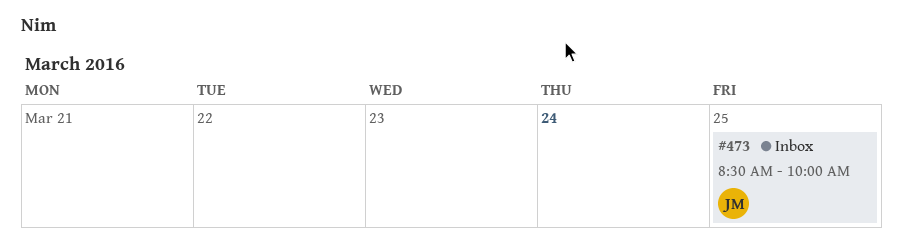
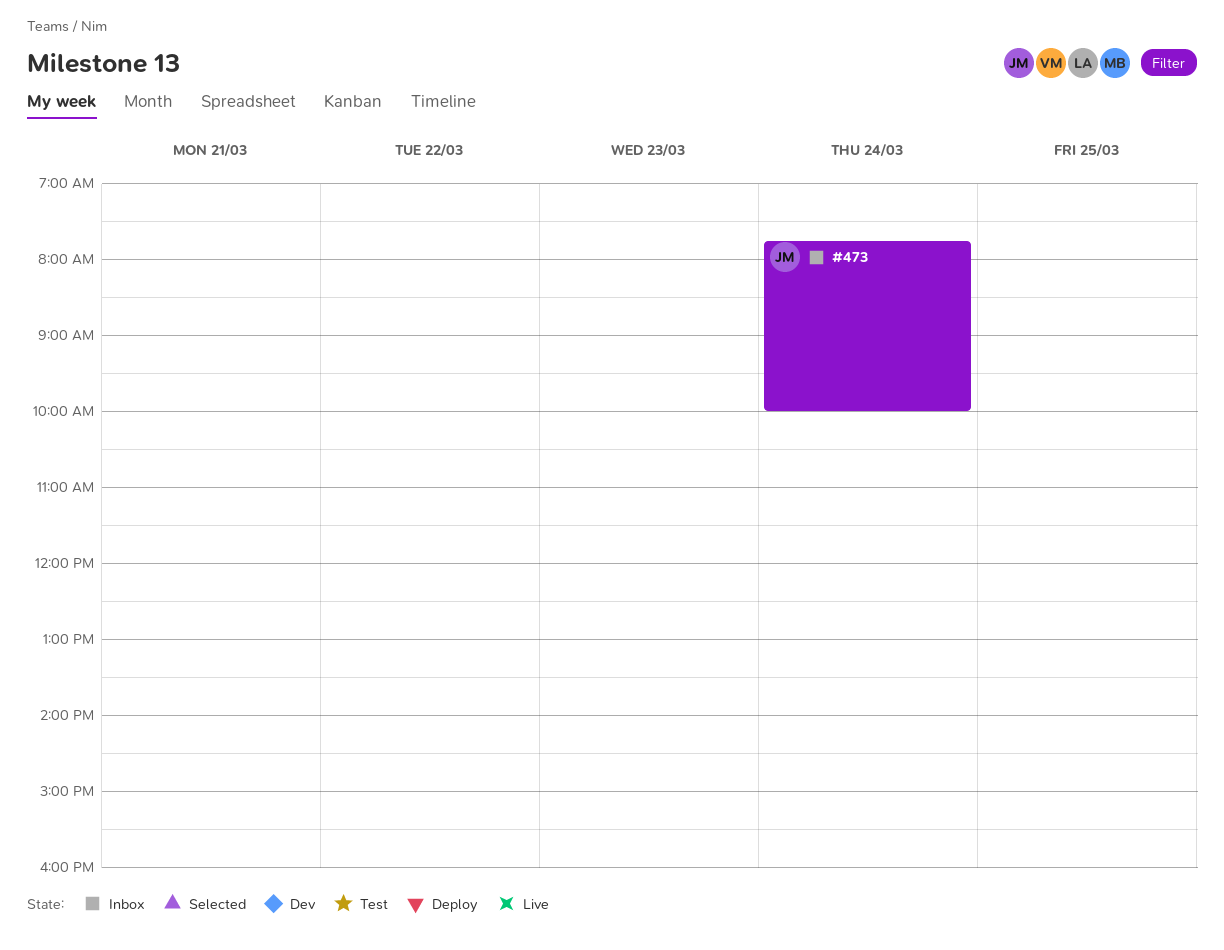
#473, day: Mar 25 -> Mar 24
#473, begins: 08:30 -> 07:45

